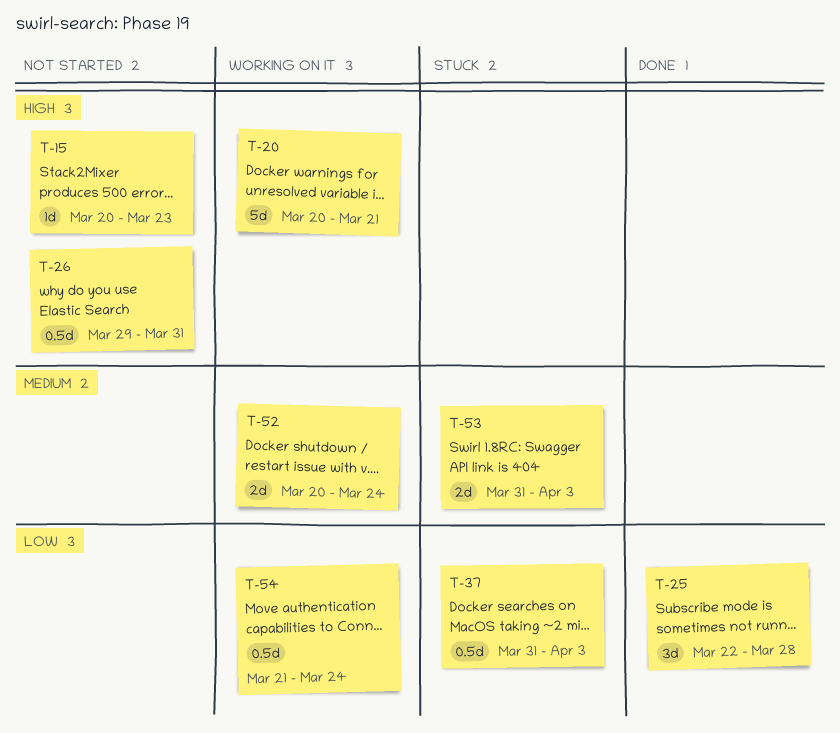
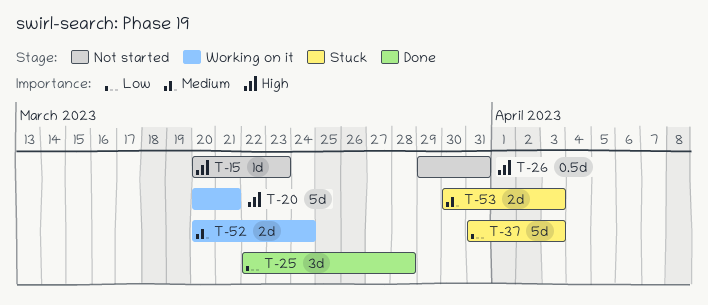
T-37, estimate: 0.5d -> 5d
T-53, start: Mar 31 -> Mar 30
T-54: present -> none

